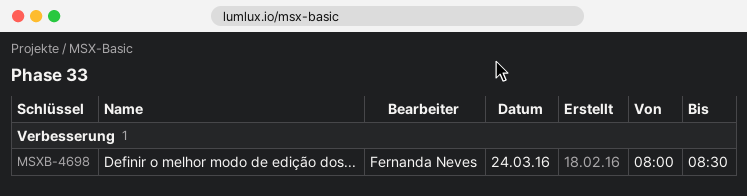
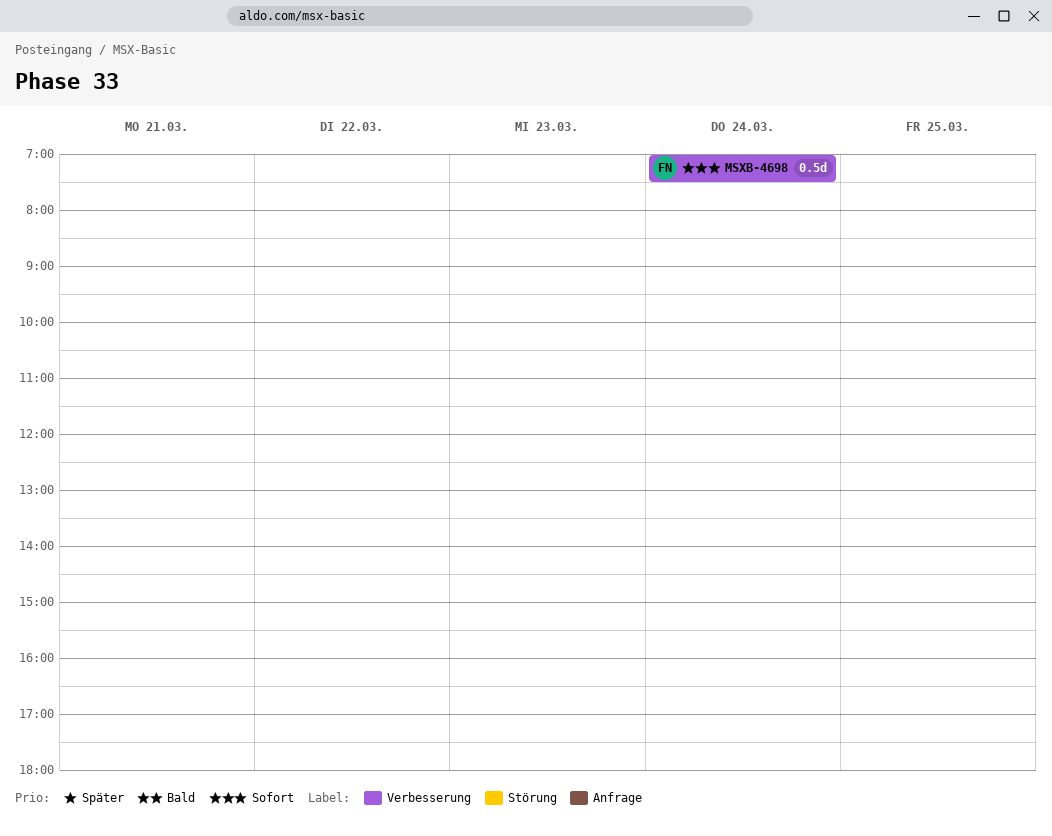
MSXB-4698, begins: 08:00 -> 07:00
MSXB-4698, ends: 08:30 -> 07:30

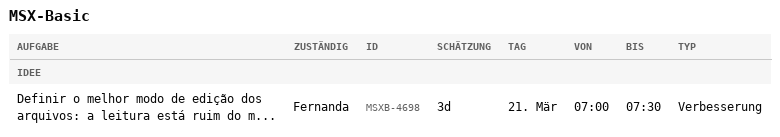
MSXB-4698, estimate: 0.5d -> 3d
MSXB-4698, day: Mar 24 -> Mar 21

